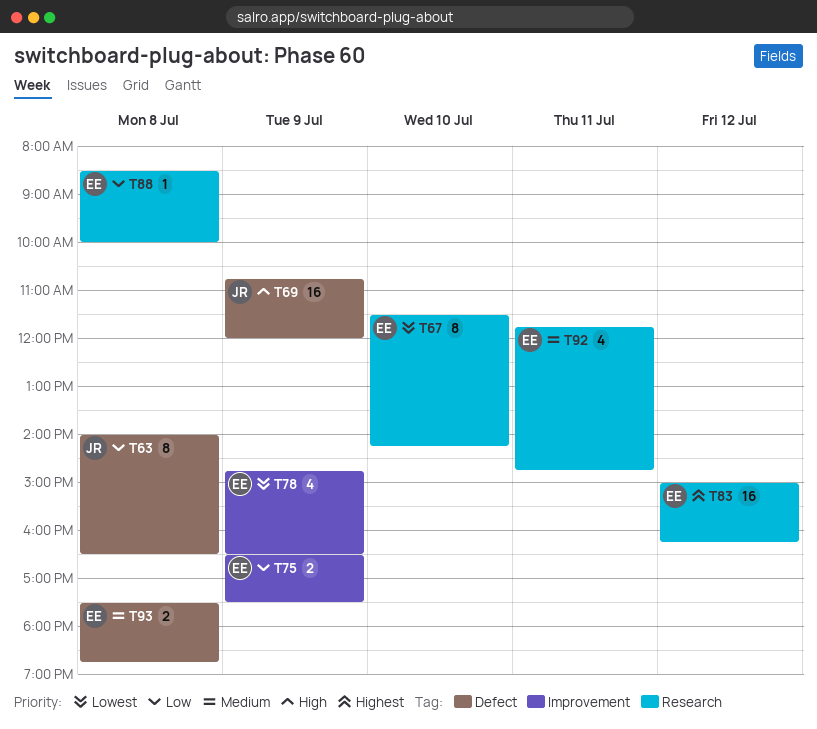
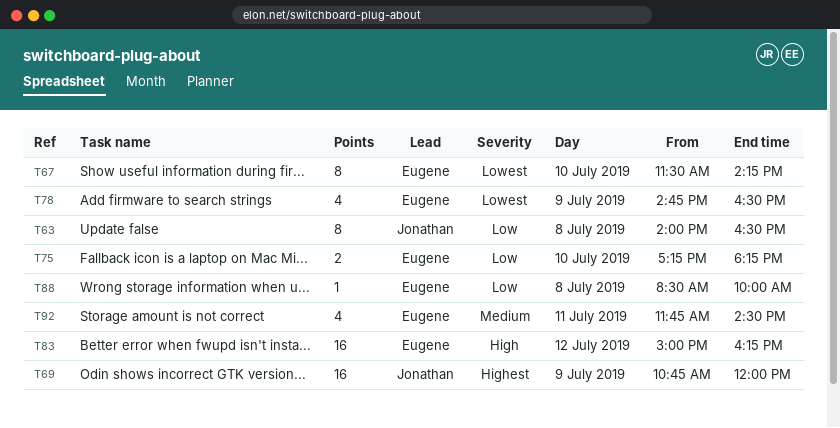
T69, priority: High -> Highest
T75, day: Jul 9 -> Jul 10
T75, begins: 16:30 -> 17:15
T75, ends: 17:30 -> 18:15
T83, priority: Highest -> High
T92, ends: 14:45 -> 14:30
T93: present -> none

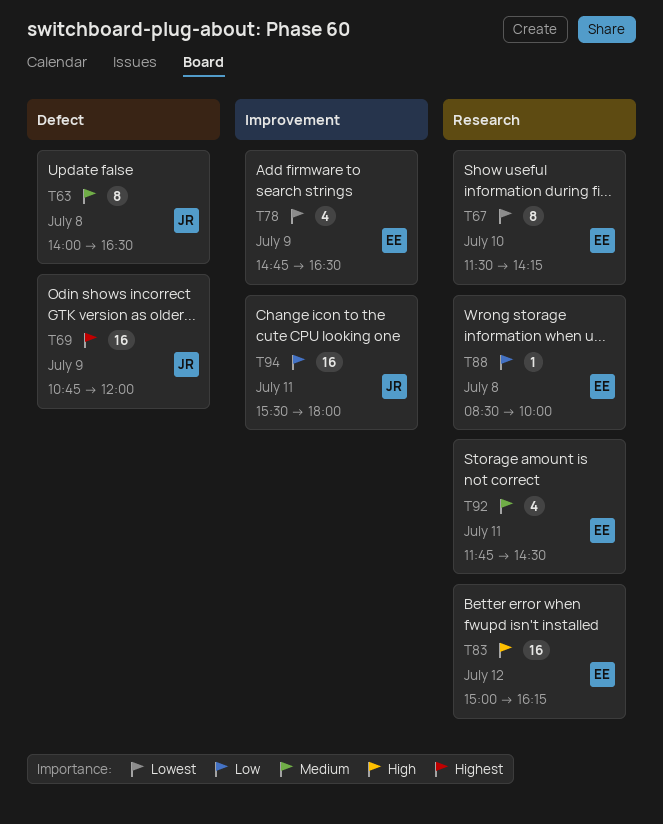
T63, priority: Low -> Medium
T75: present -> none
T94: none -> present

